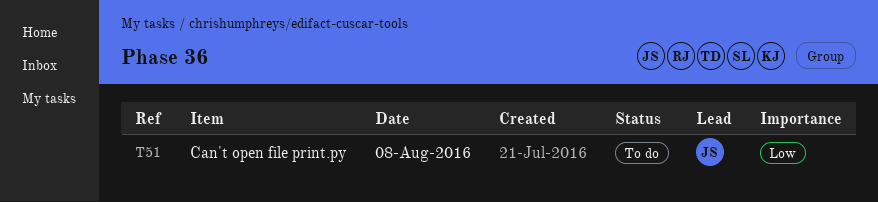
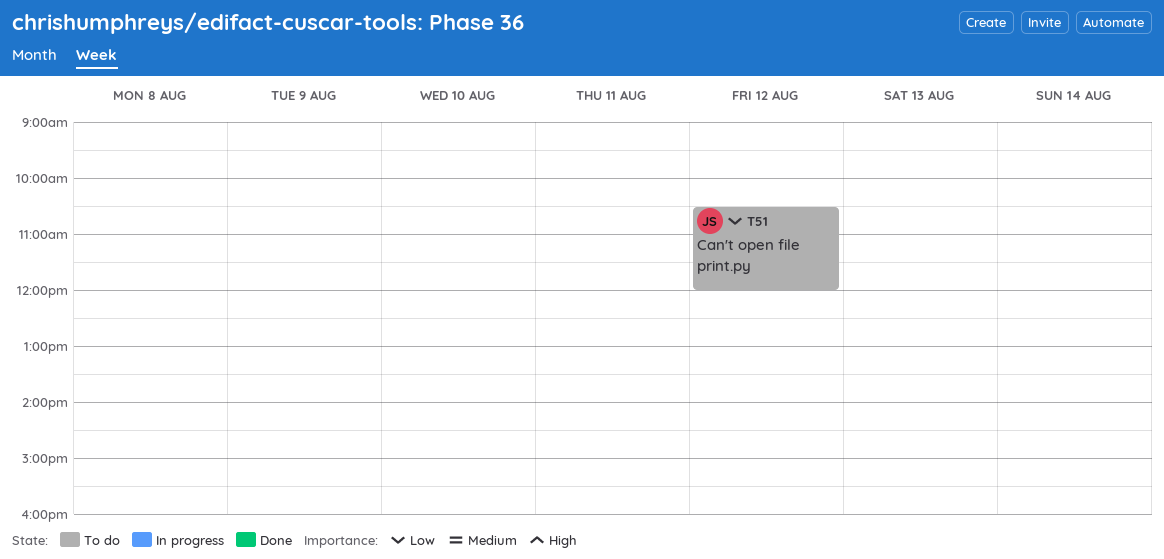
T51, day: Aug 8 -> Aug 12

